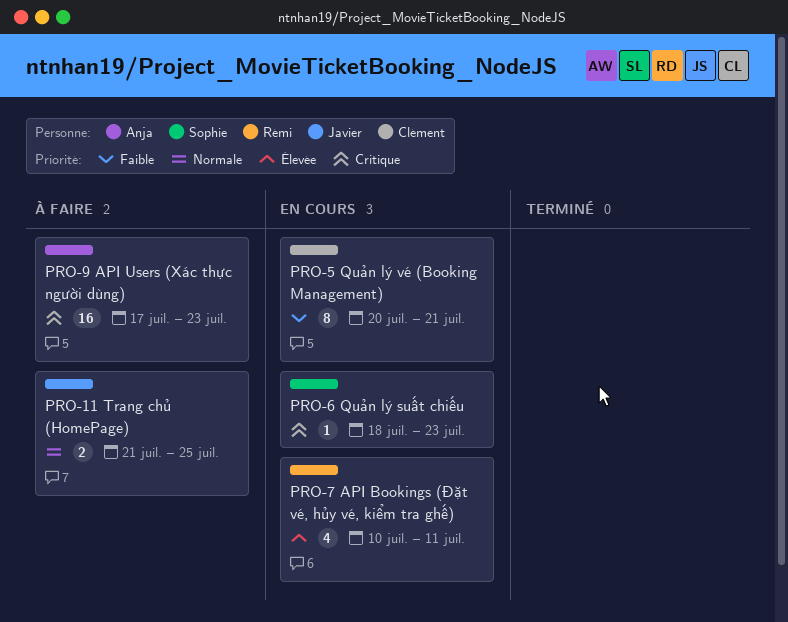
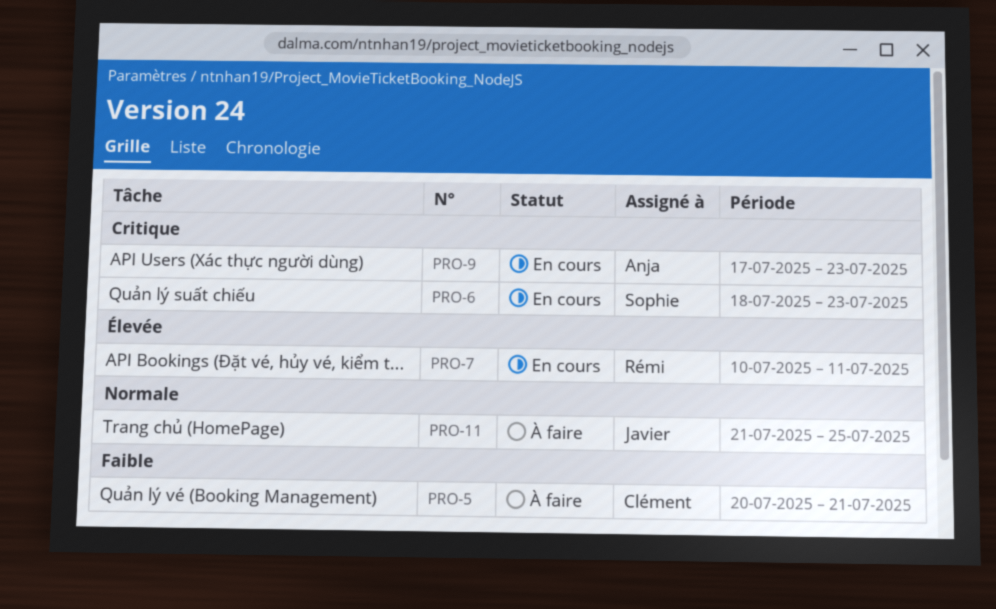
PRO-5, status: En cours -> À faire
PRO-9, status: À faire -> En cours

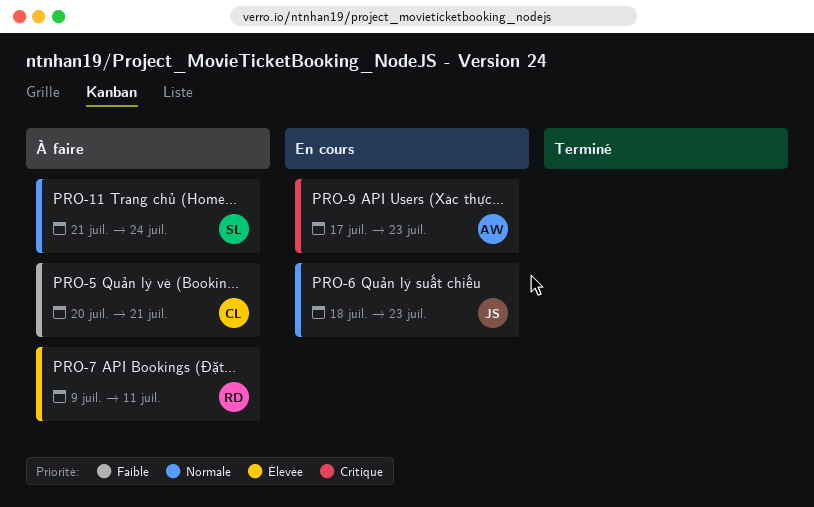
PRO-6, owner: Sophie -> Javier
PRO-6, priority: Critique -> Normale
PRO-7, status: En cours -> À faire
PRO-7, start: Jul 10 -> Jul 9
PRO-11, owner: Javier -> Sophie
PRO-11, due: Jul 25 -> Jul 24

